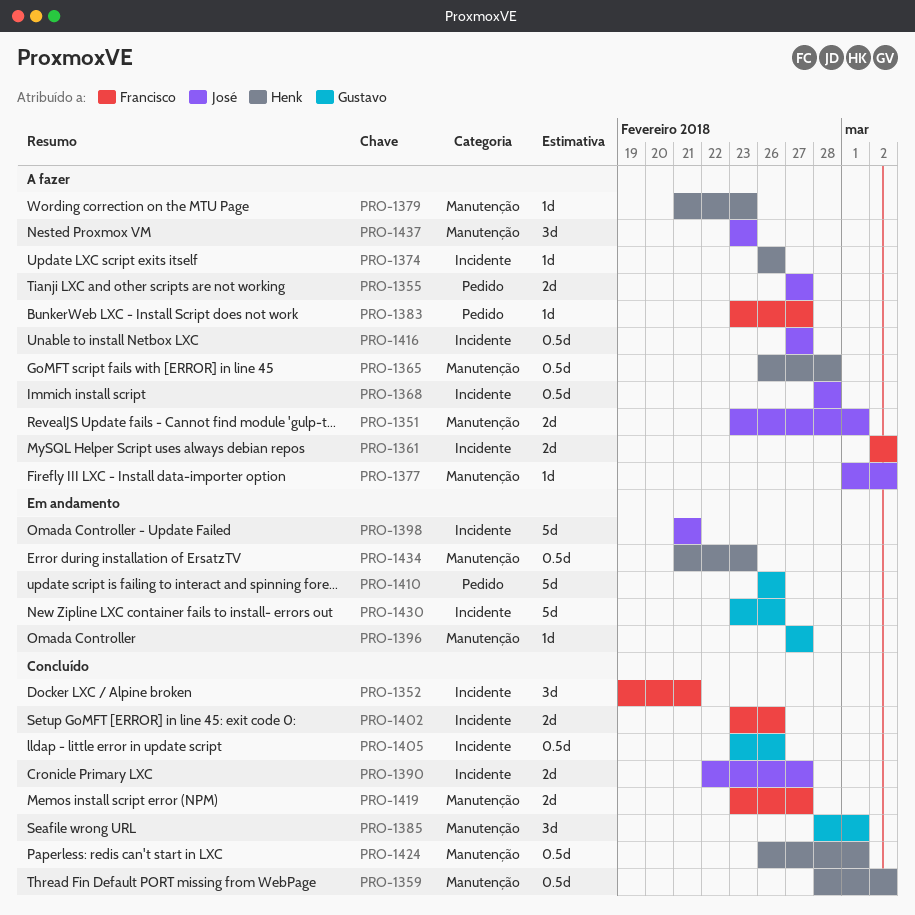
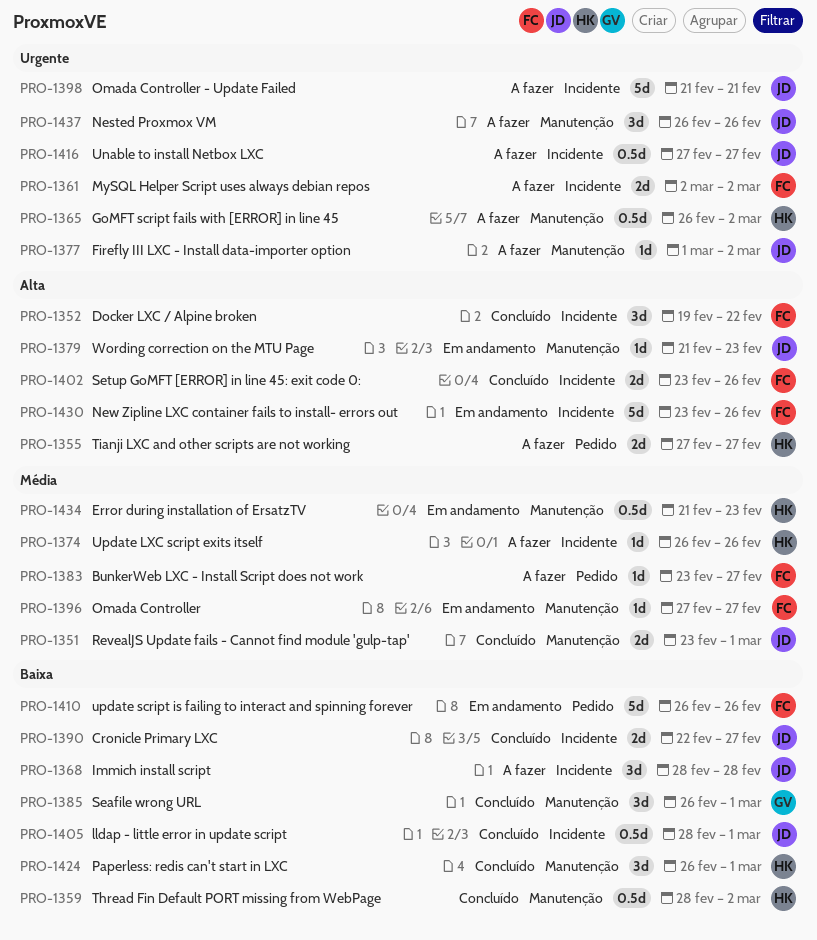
PRO-1351, status: A fazer -> Concluído
PRO-1352, due: Feb 21 -> Feb 22
PRO-1355, owner: José -> Henk
PRO-1365, due: Feb 28 -> Mar 2
PRO-1368, estimate: 0.5d -> 3d
PRO-1379, status: A fazer -> Em andamento
PRO-1379, owner: Henk -> José
PRO-1385, start: Feb 28 -> Feb 26
PRO-1396, owner: Gustavo -> Francisco
PRO-1398, status: Em andamento -> A fazer
PRO-1405, owner: Gustavo -> José
PRO-1405, start: Feb 23 -> Feb 28
PRO-1405, due: Feb 26 -> Mar 1
PRO-1410, owner: Gustavo -> Francisco
PRO-1419: present -> none
PRO-1424, estimate: 0.5d -> 3d
PRO-1430, owner: Gustavo -> Francisco
PRO-1437, start: Feb 23 -> Feb 26
PRO-1437, due: Feb 23 -> Feb 26

